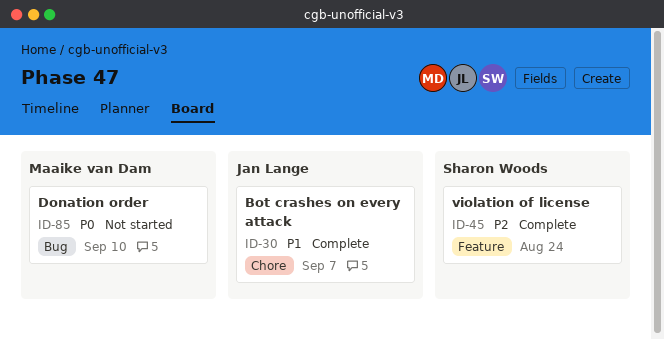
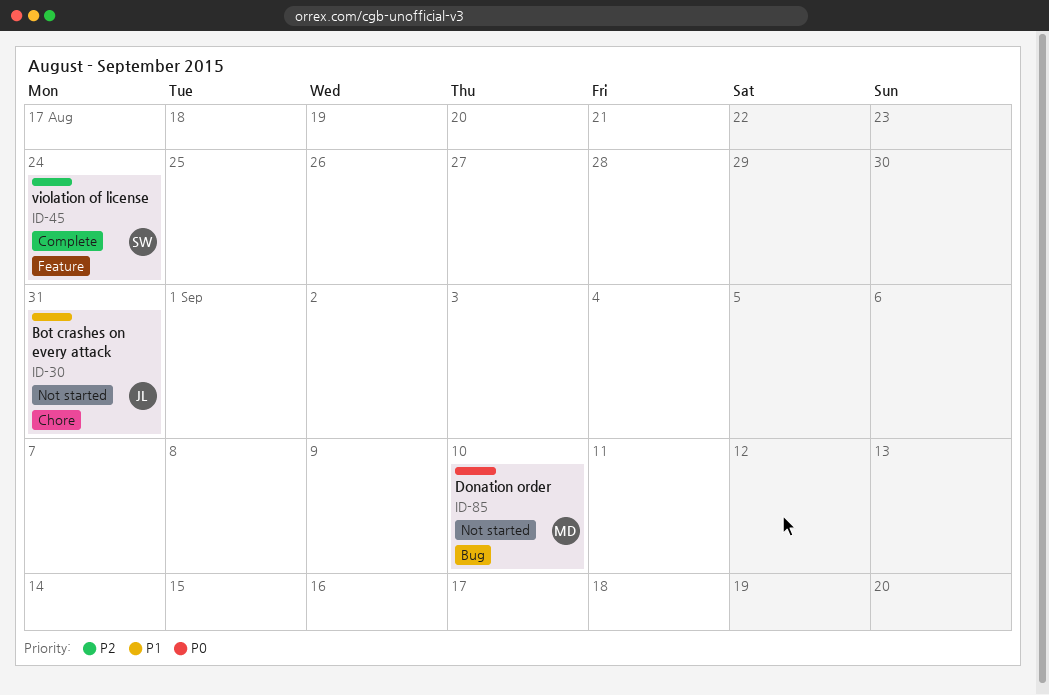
ID-30, status: Complete -> Not started
ID-30, due: Sep 7 -> Aug 31

